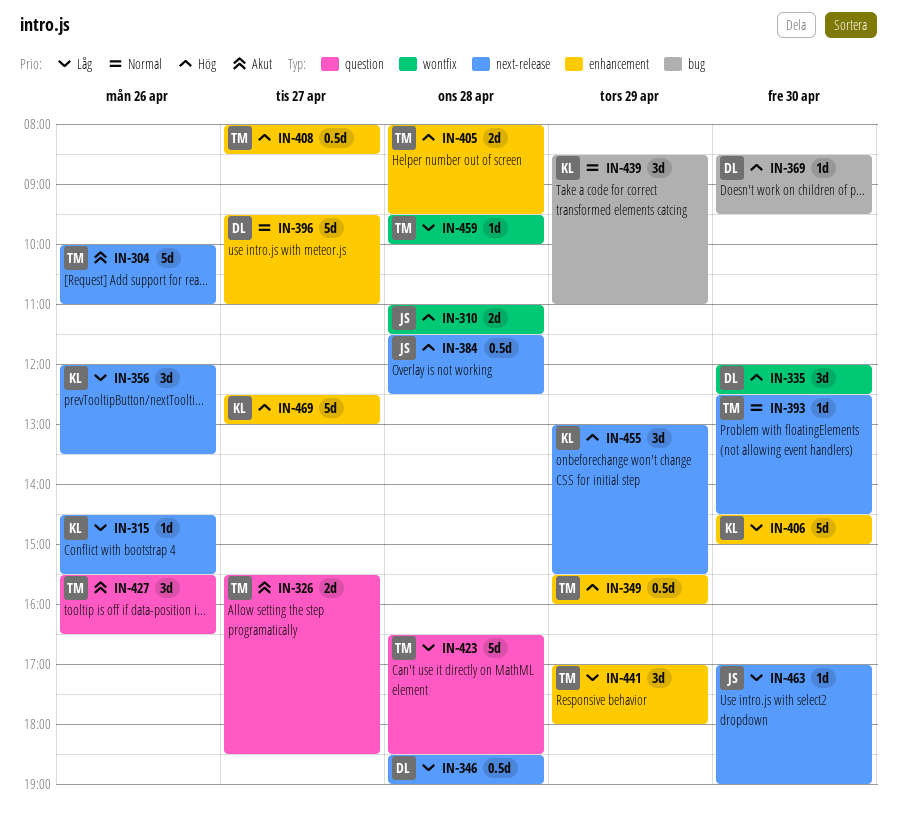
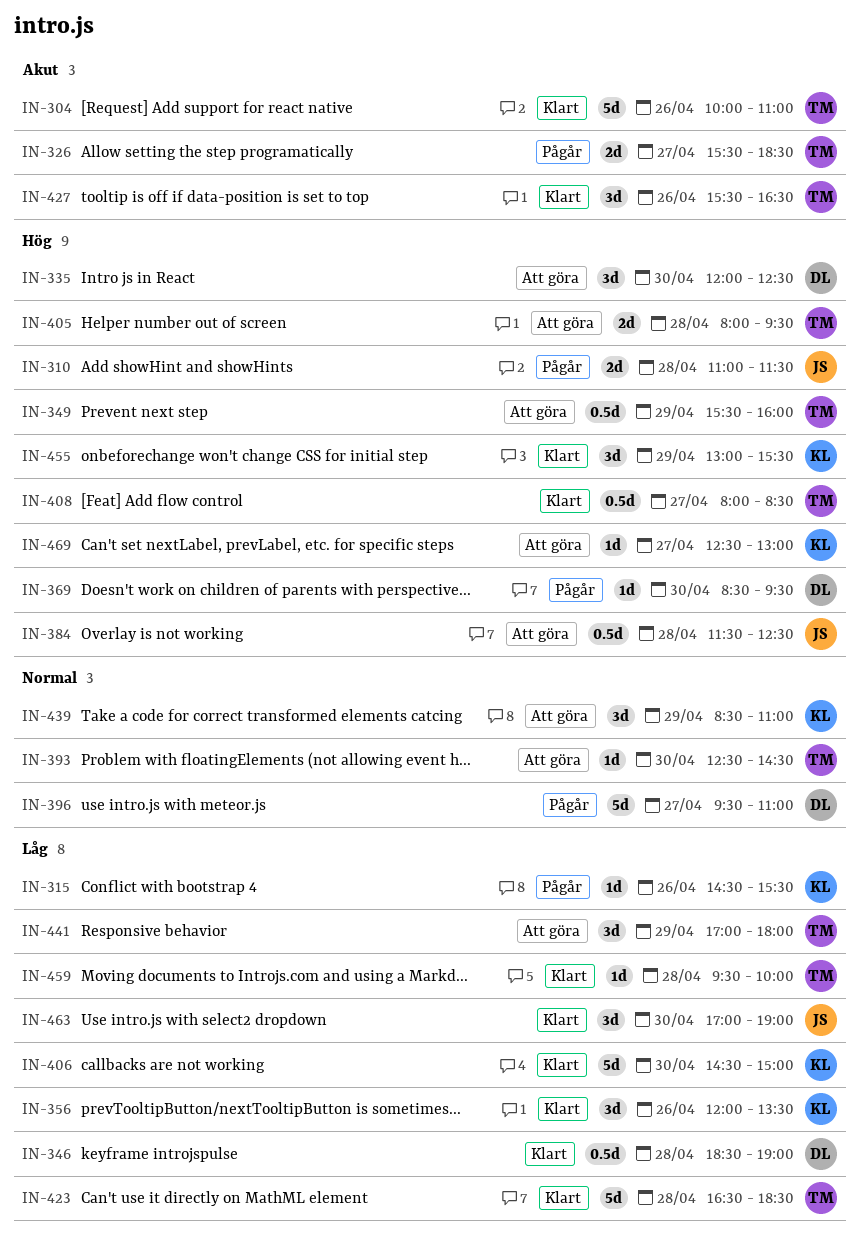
IN-463, estimate: 1d -> 3d
IN-469, estimate: 5d -> 1d

